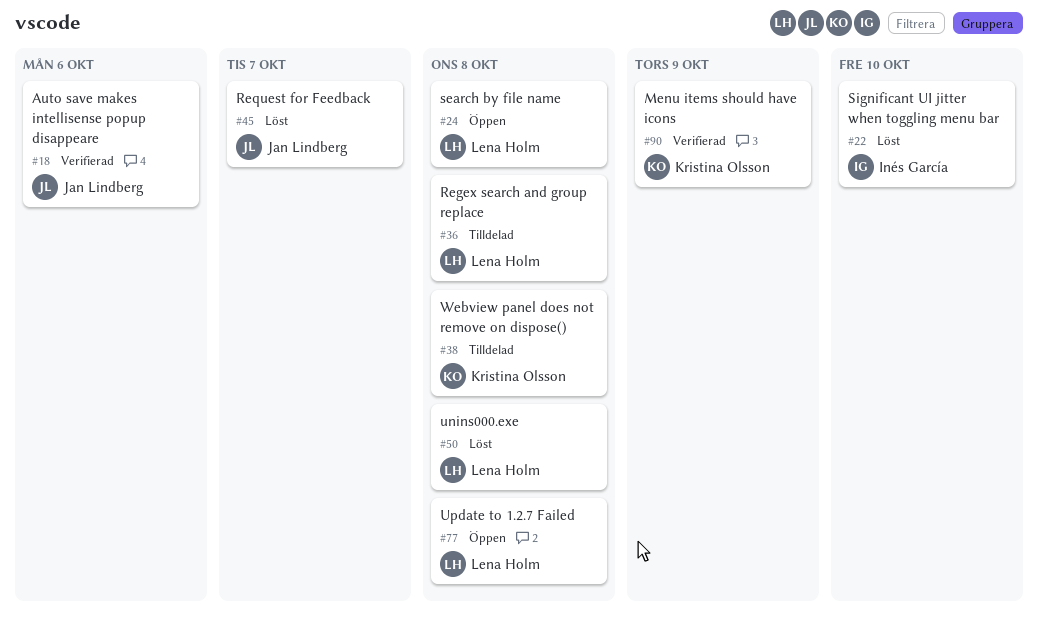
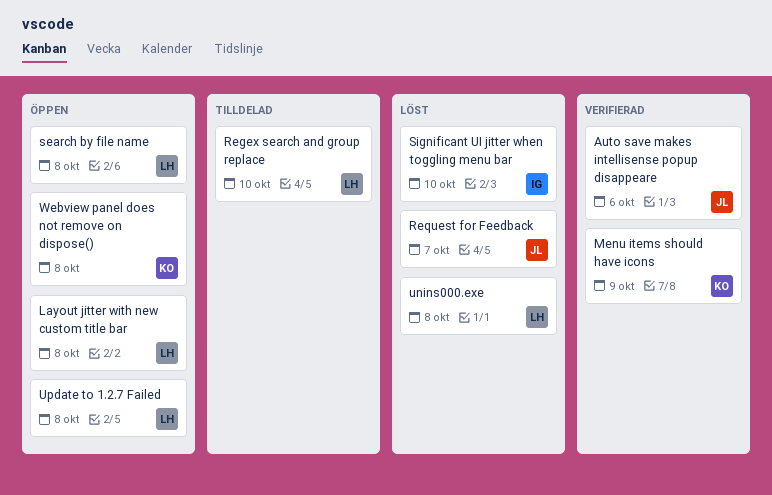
Layout jitter with new custom title bar: none -> present
Regex search and group replace, due: Oct 8 -> Oct 10
Webview panel does not remove on dispose(), status: Tilldelad -> Öppen

